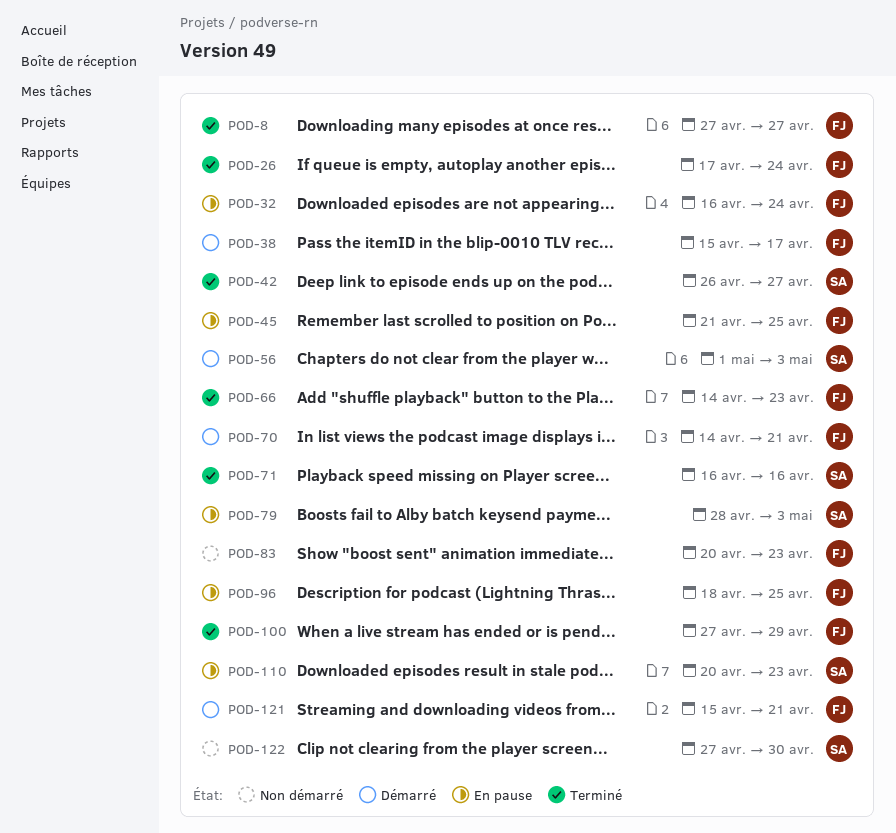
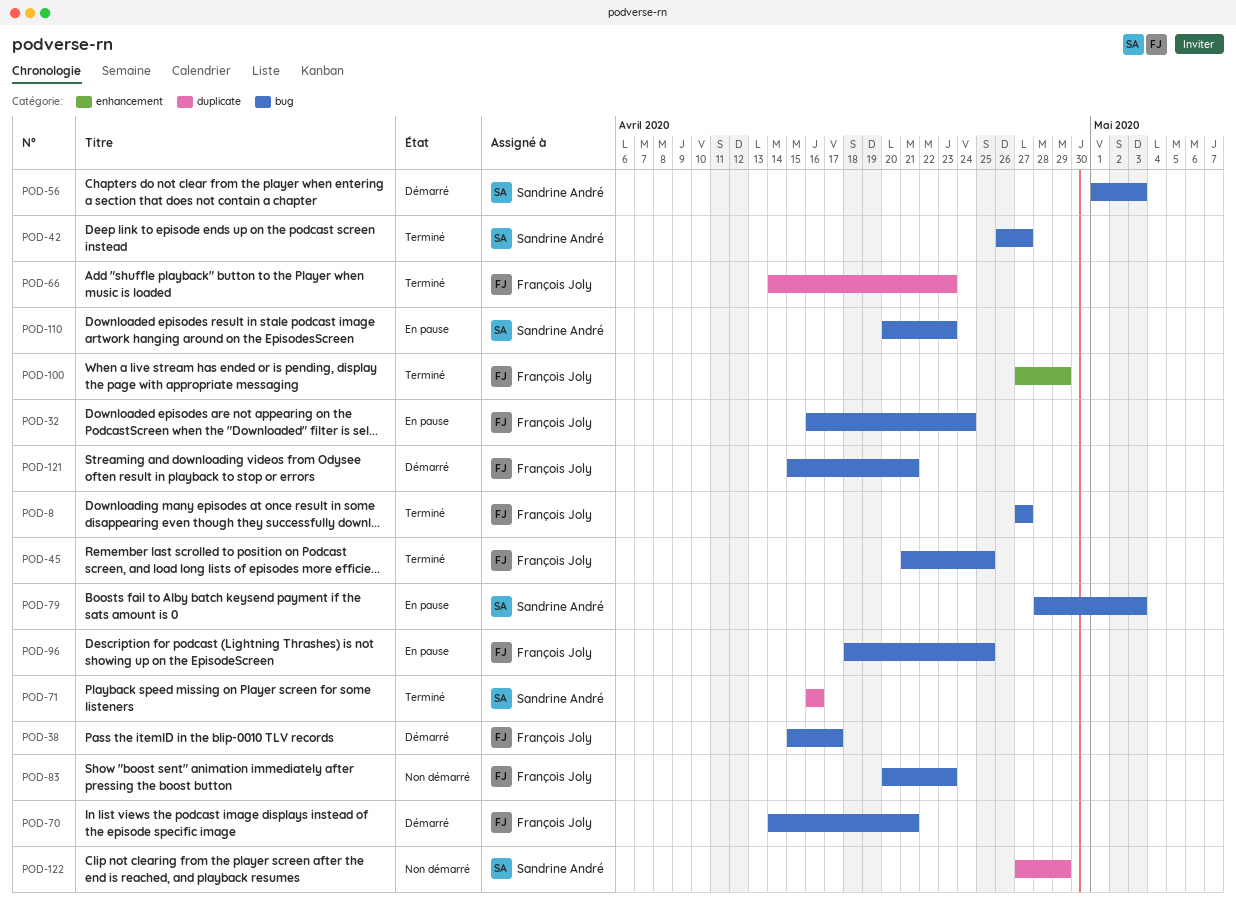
POD-26: present -> none
POD-45, status: En pause -> Terminé
POD-122, due: Apr 30 -> Apr 29

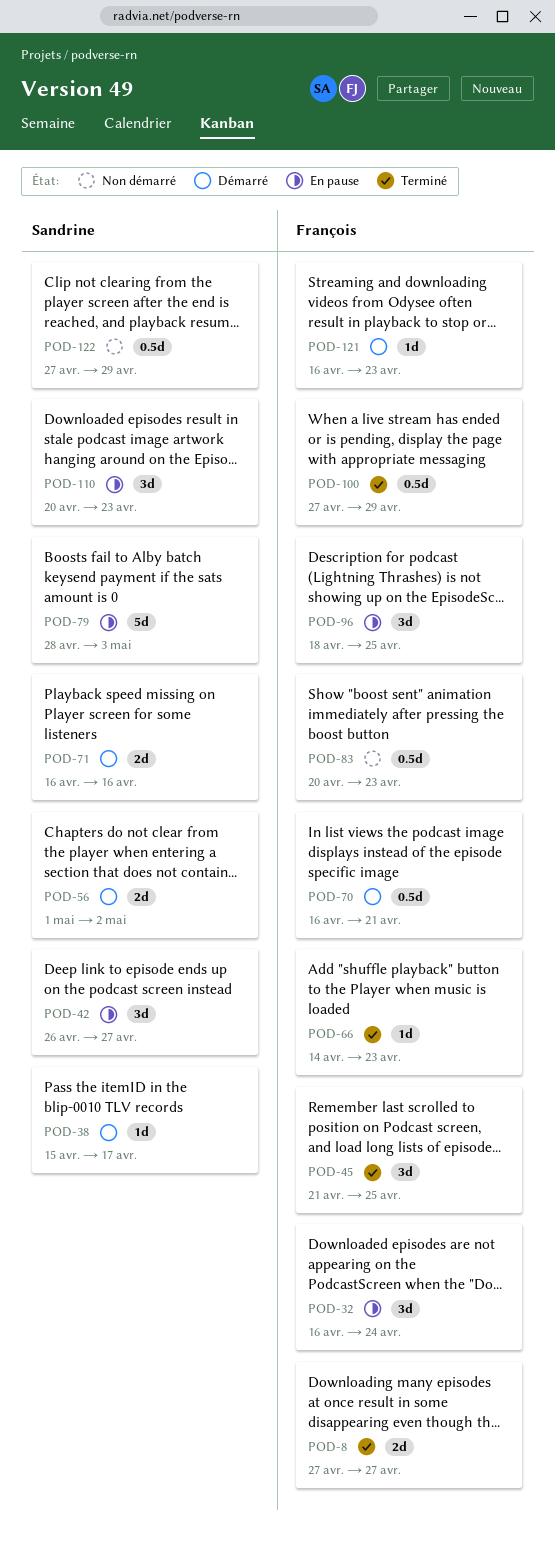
POD-38, owner: François Joly -> Sandrine André
POD-42, status: Terminé -> En pause
POD-56, due: May 3 -> May 2
POD-70, start: Apr 14 -> Apr 16
POD-71, status: Terminé -> Démarré
POD-121, start: Apr 15 -> Apr 16
POD-121, due: Apr 21 -> Apr 23

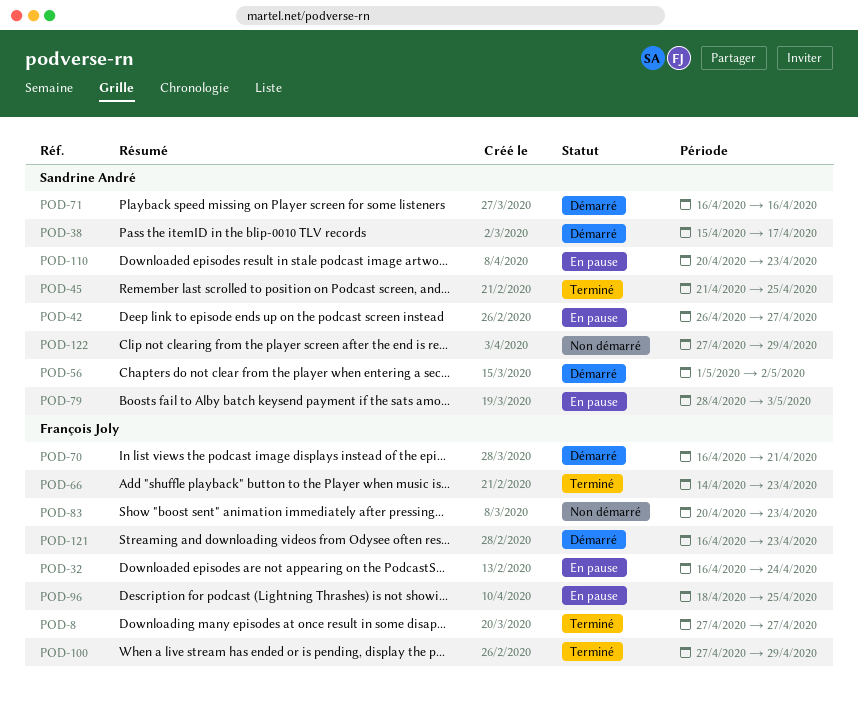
POD-45, owner: François Joly -> Sandrine André

